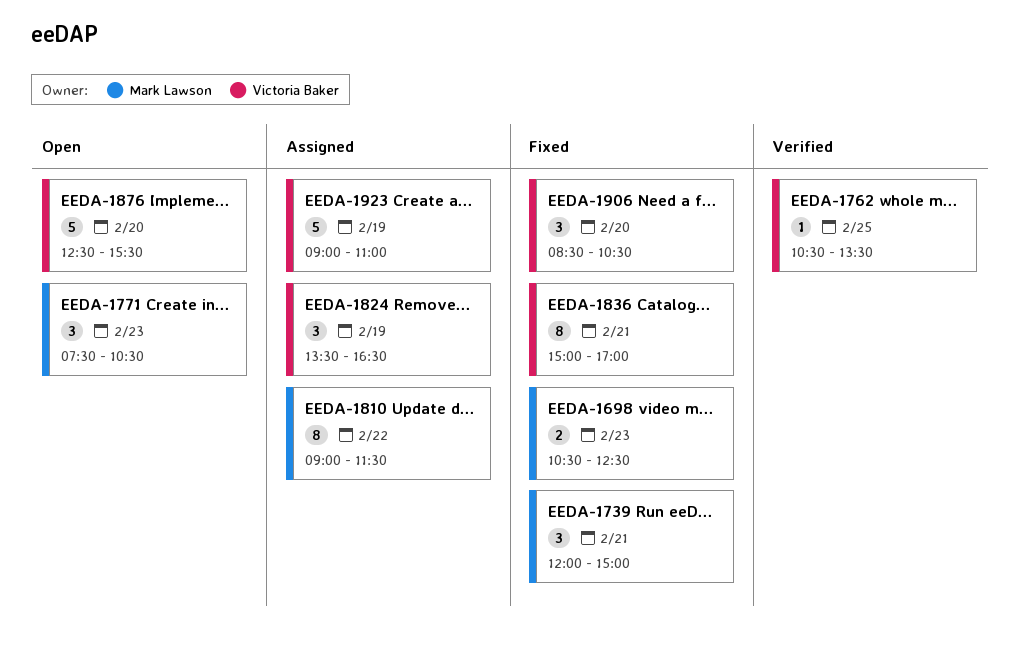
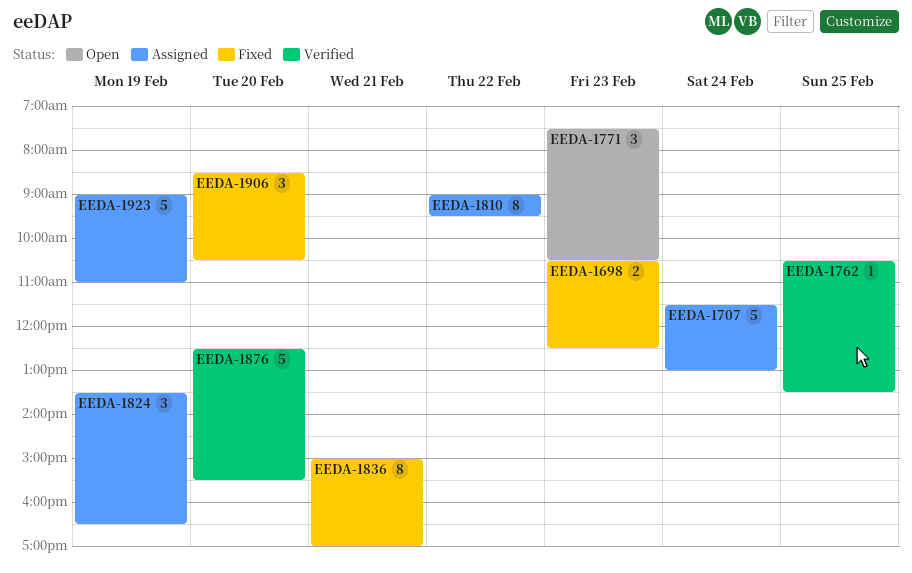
EEDA-1707: none -> present
EEDA-1739: present -> none
EEDA-1810, ends: 11:30 -> 09:30
EEDA-1876, status: Open -> Verified

